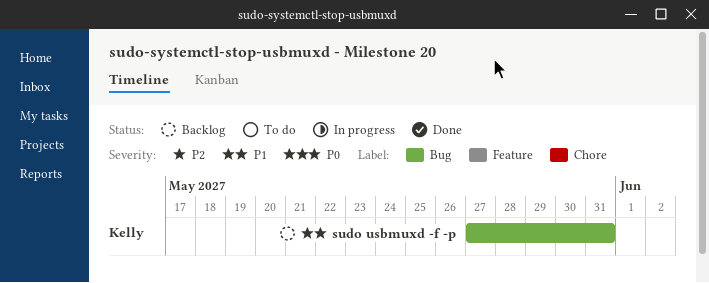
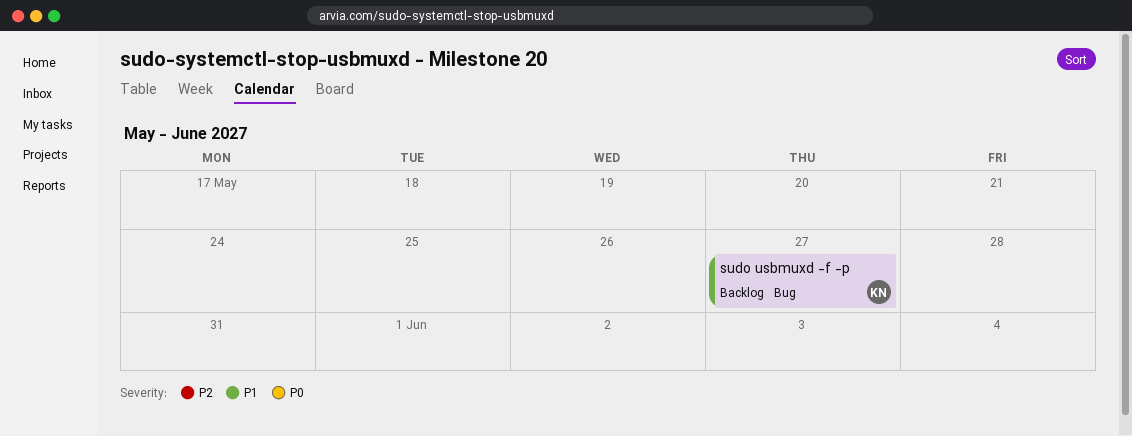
sudo usbmuxd -f -p, due: May 31 -> May 27

